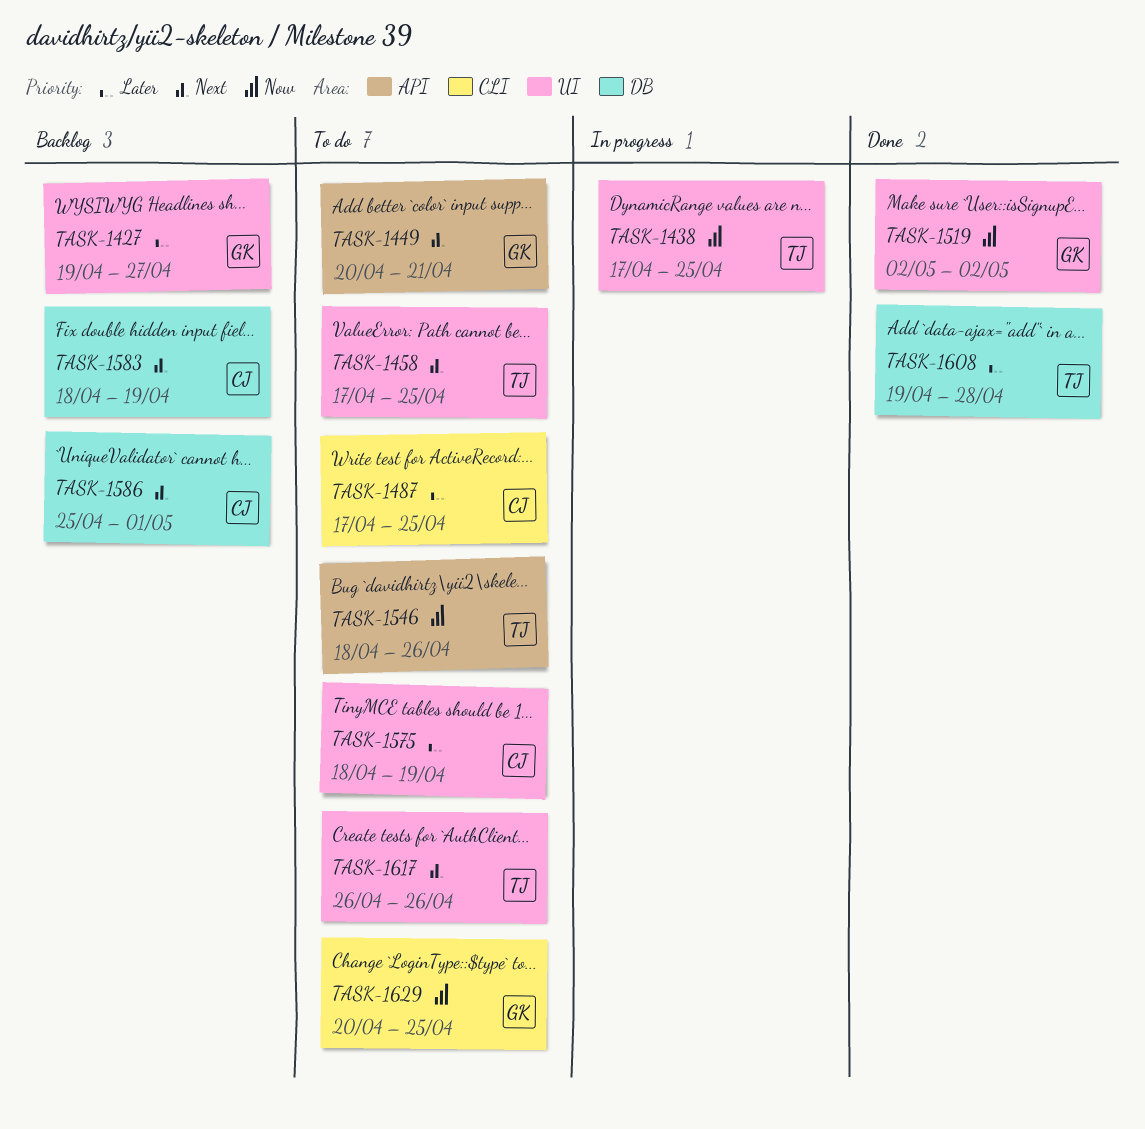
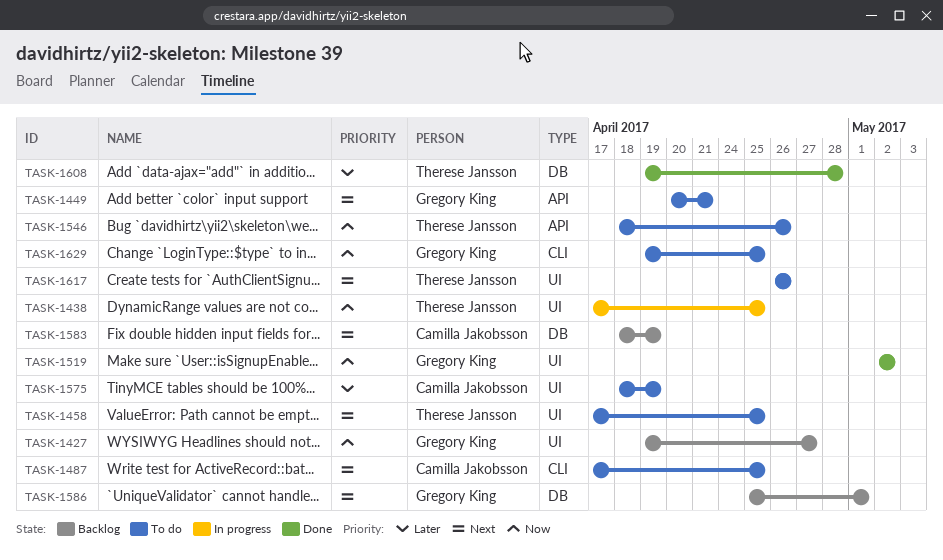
TASK-1427, priority: Later -> Now
TASK-1487, priority: Later -> Next
TASK-1586, owner: Camilla Jakobsson -> Gregory King
TASK-1629, start: Apr 20 -> Apr 19

